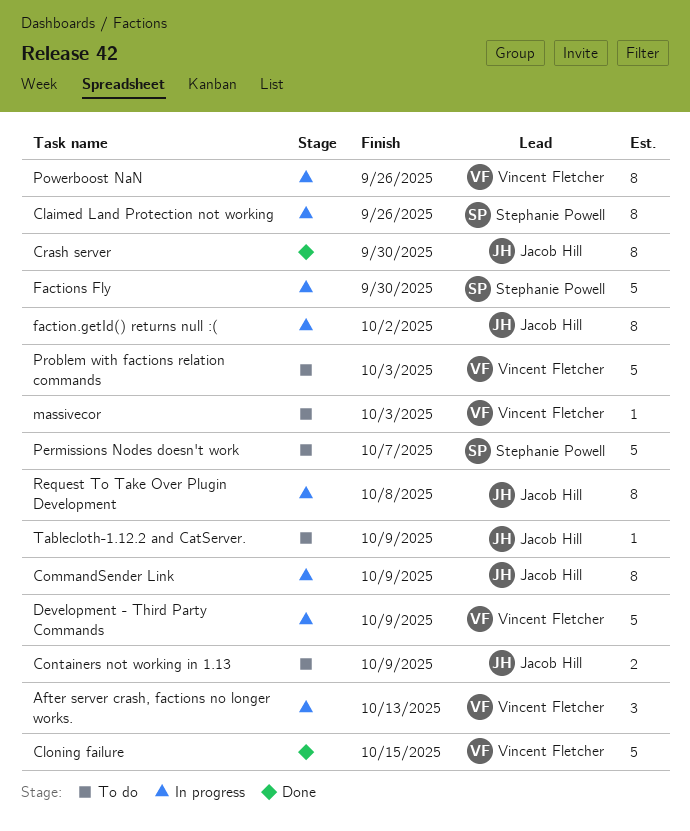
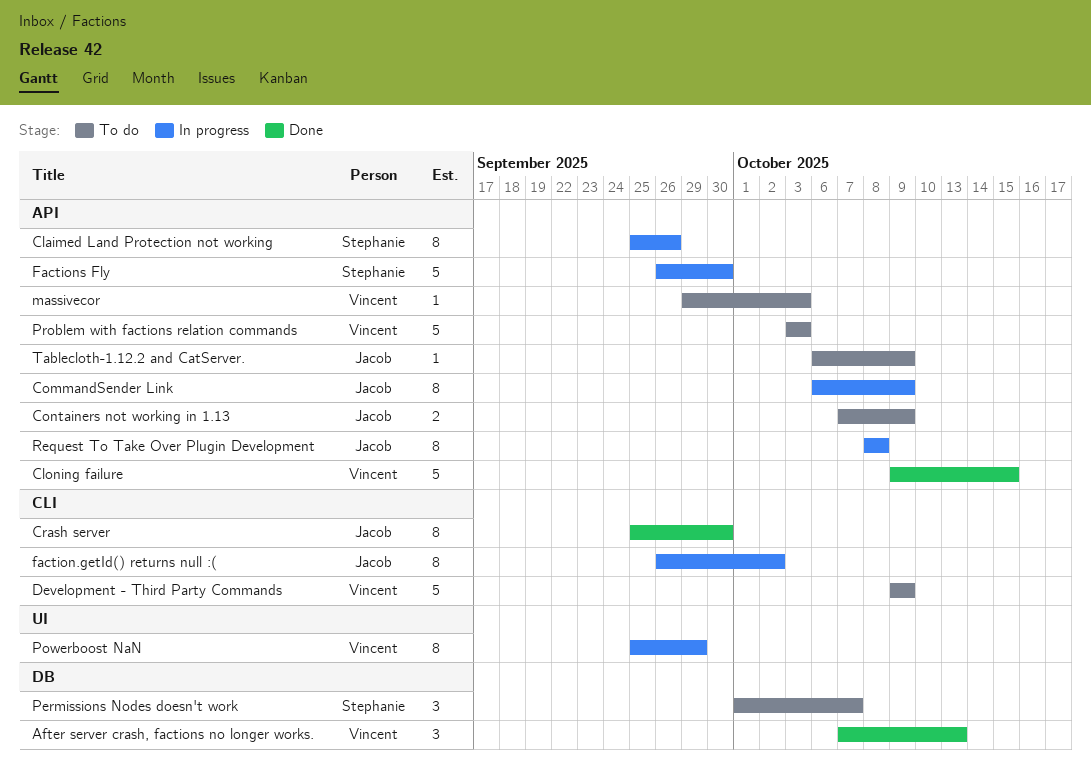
After server crash, factions no longer works., status: In progress -> Done
Development - Third Party Commands, status: In progress -> To do
Permissions Nodes doesn't work, estimate: 5 -> 3
Powerboost NaN, due: Sep 26 -> Sep 29

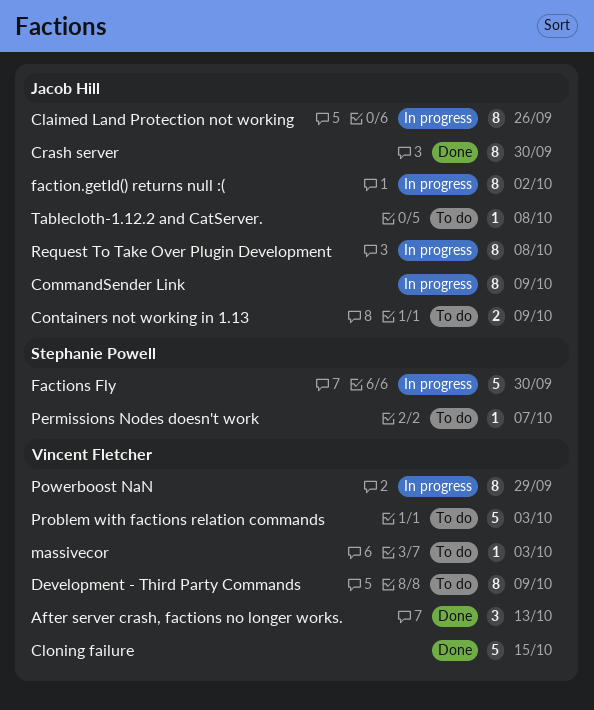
Claimed Land Protection not working, owner: Stephanie Powell -> Jacob Hill
Development - Third Party Commands, estimate: 5 -> 8
Permissions Nodes doesn't work, estimate: 3 -> 1
Tablecloth-1.12.2 and CatServer., due: Oct 9 -> Oct 8

